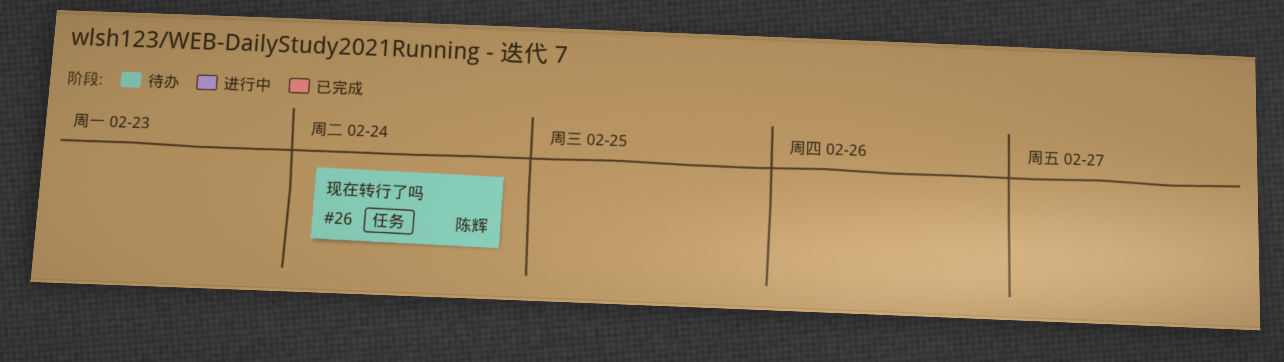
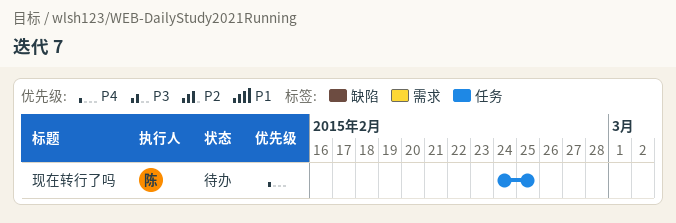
现在转行了吗, due: Feb 24 -> Feb 25

